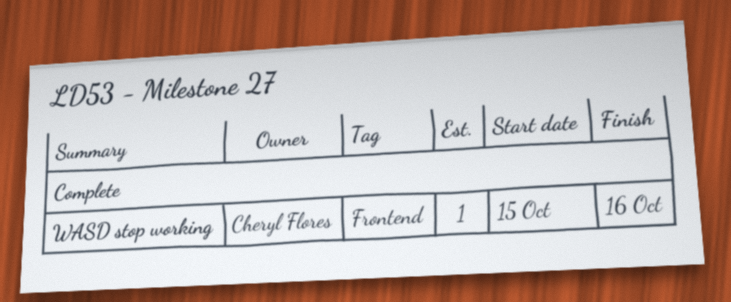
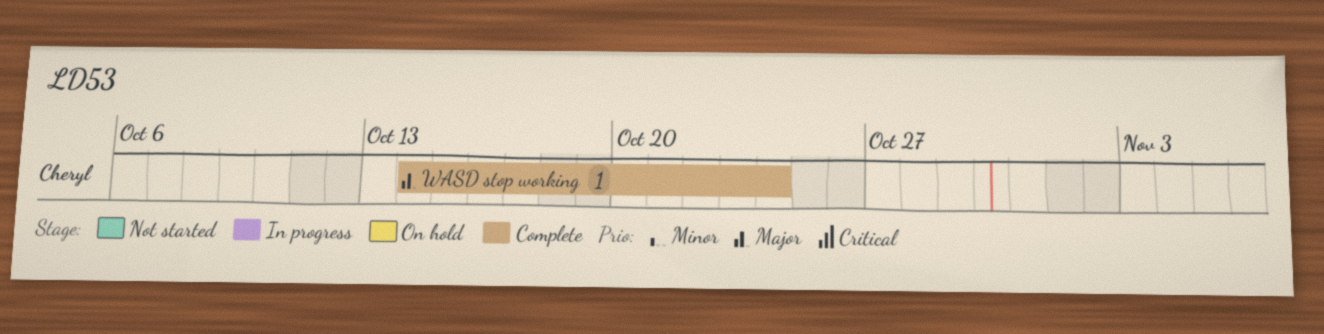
WASD stop working, start: Oct 15 -> Oct 14
WASD stop working, due: Oct 16 -> Oct 24

